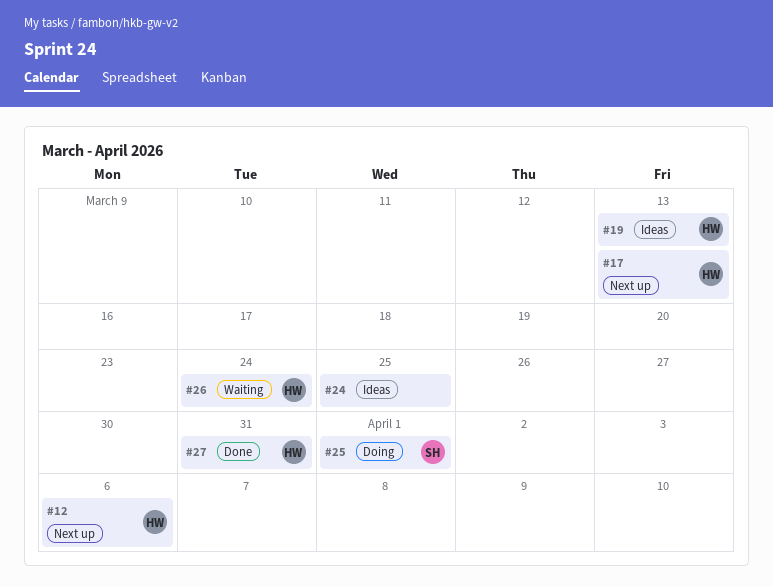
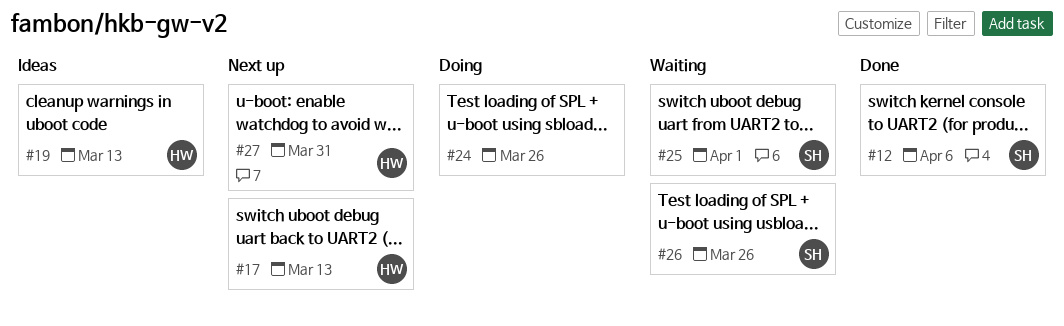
#12, status: Next up -> Done
#12, owner: HW -> SH
#24, status: Ideas -> Doing
#24, due: Mar 25 -> Mar 26
#25, status: Doing -> Waiting
#26, owner: HW -> SH
#26, due: Mar 24 -> Mar 26
#27, status: Done -> Next up

